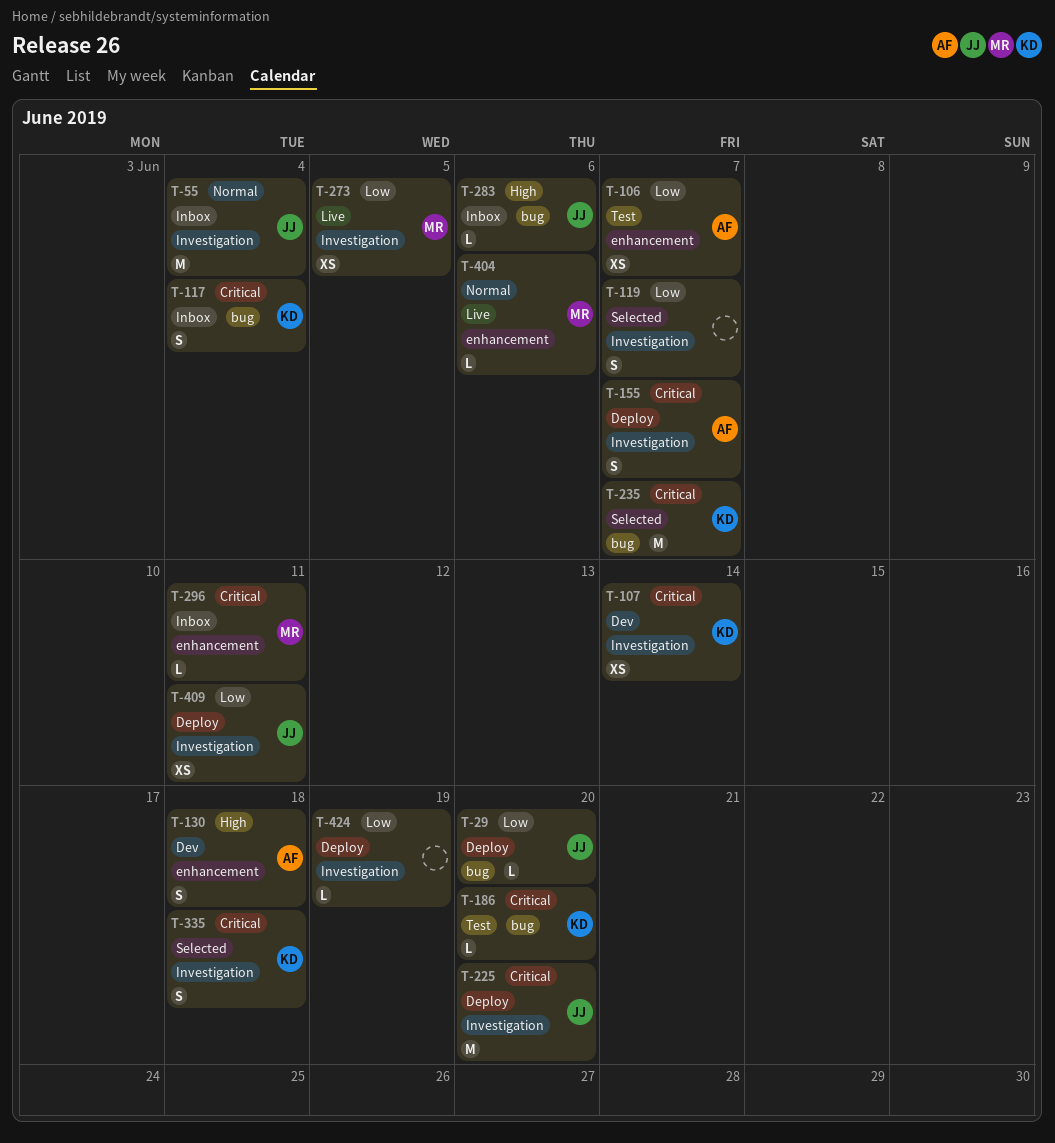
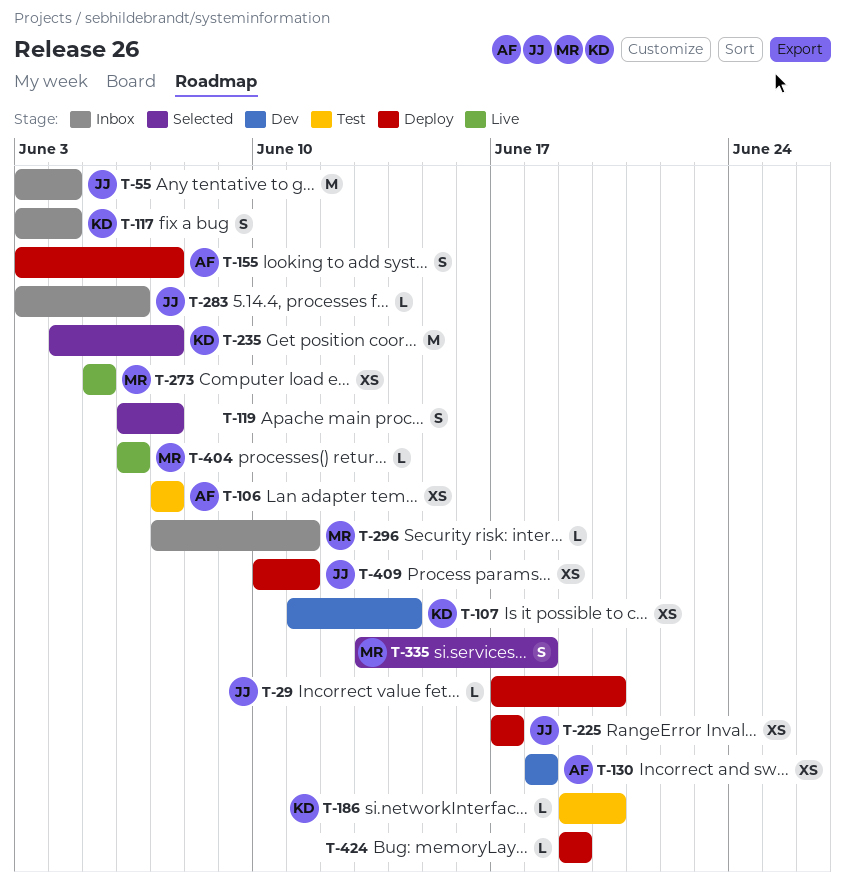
T-130, estimate: S -> XS
T-225, estimate: M -> XS
T-225, due: Jun 20 -> Jun 17
T-335, owner: KD -> MR

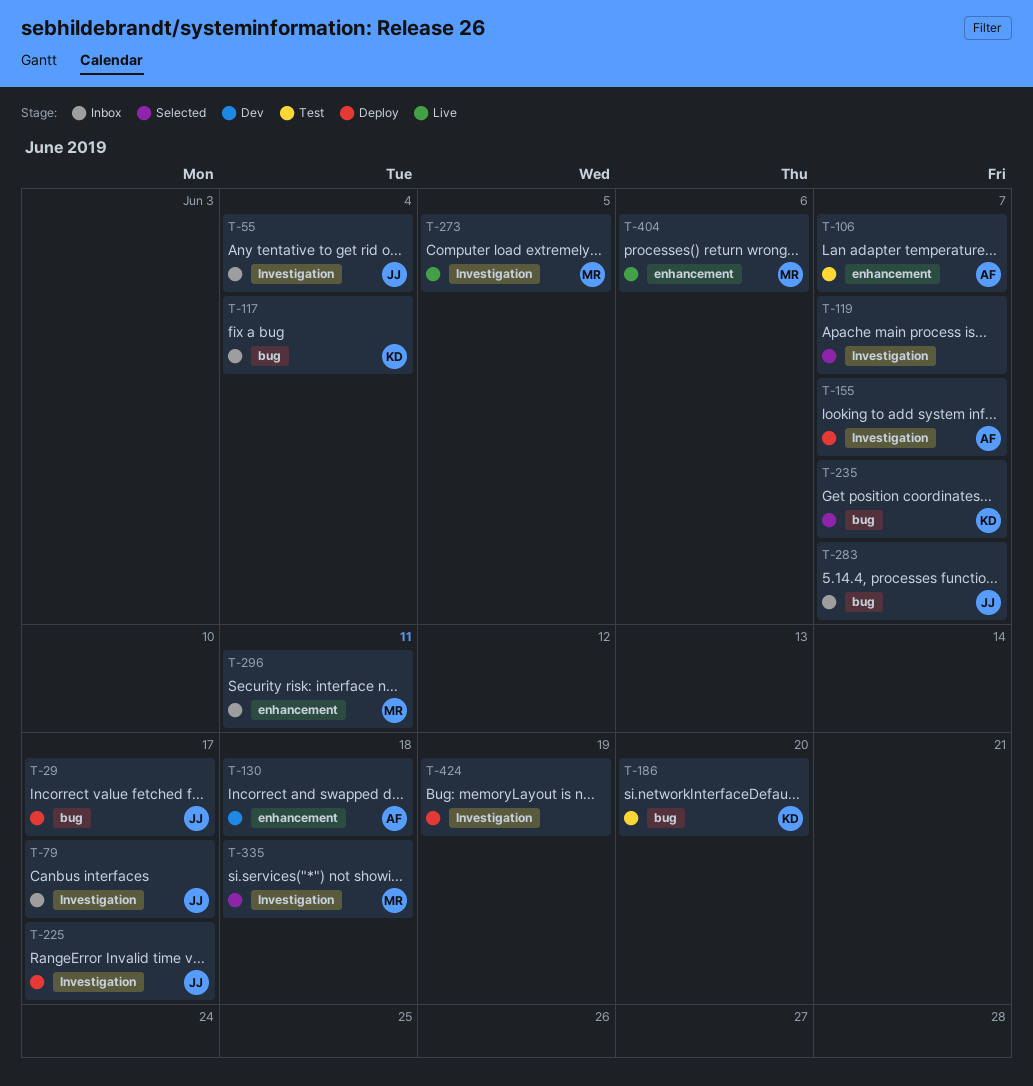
T-29, due: Jun 20 -> Jun 17
T-79: none -> present
T-107: present -> none
T-283, due: Jun 6 -> Jun 7
T-409: present -> none

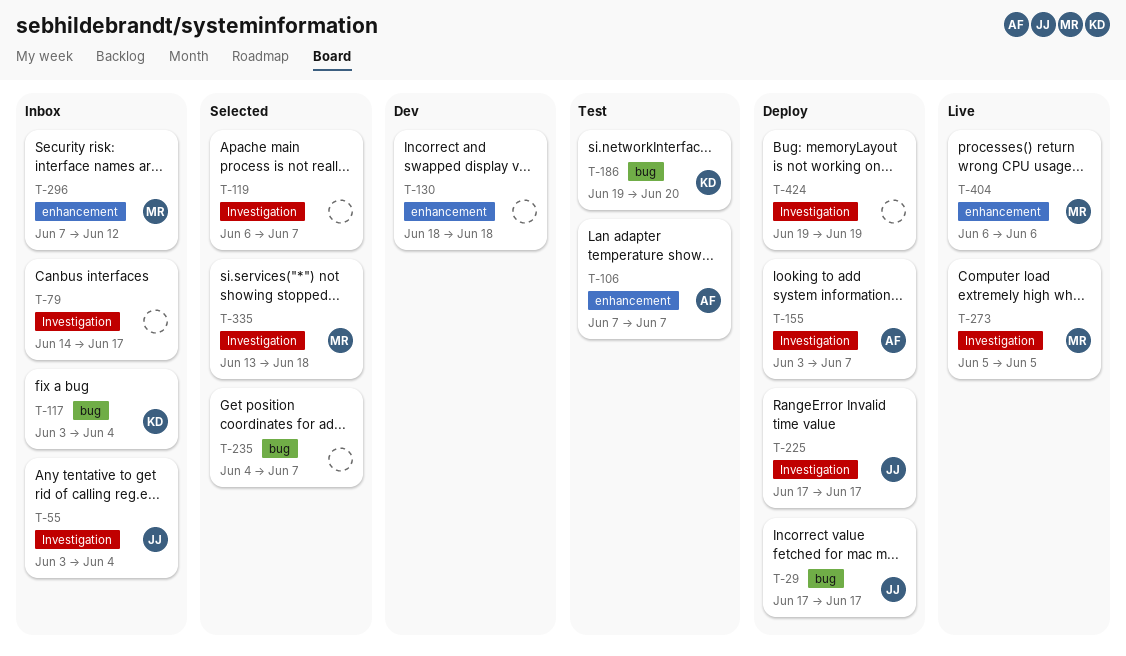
T-79, owner: JJ -> none
T-130, owner: AF -> none
T-235, owner: KD -> none
T-283: present -> none
T-296, due: Jun 11 -> Jun 12

